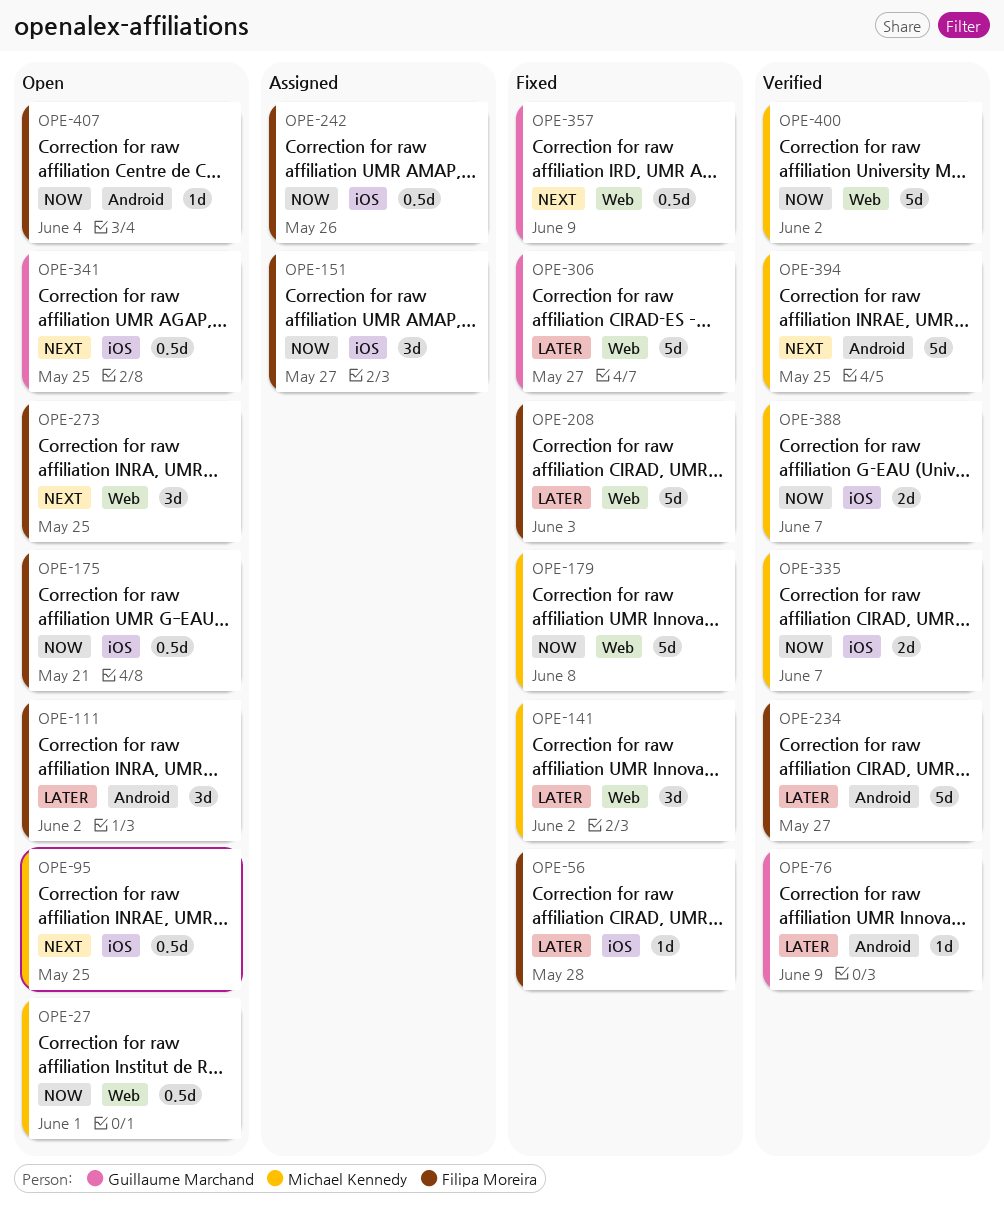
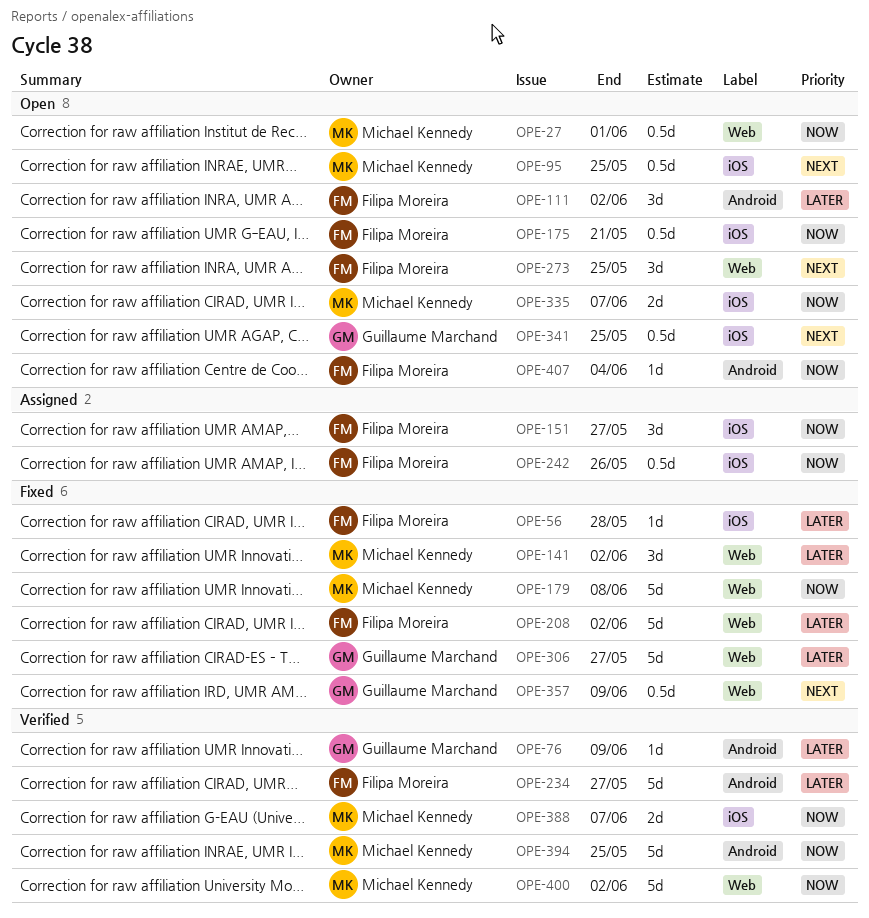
OPE-208, due: Jun 3 -> Jun 2
OPE-335, status: Verified -> Open
OPE-394, priority: Next -> Now

